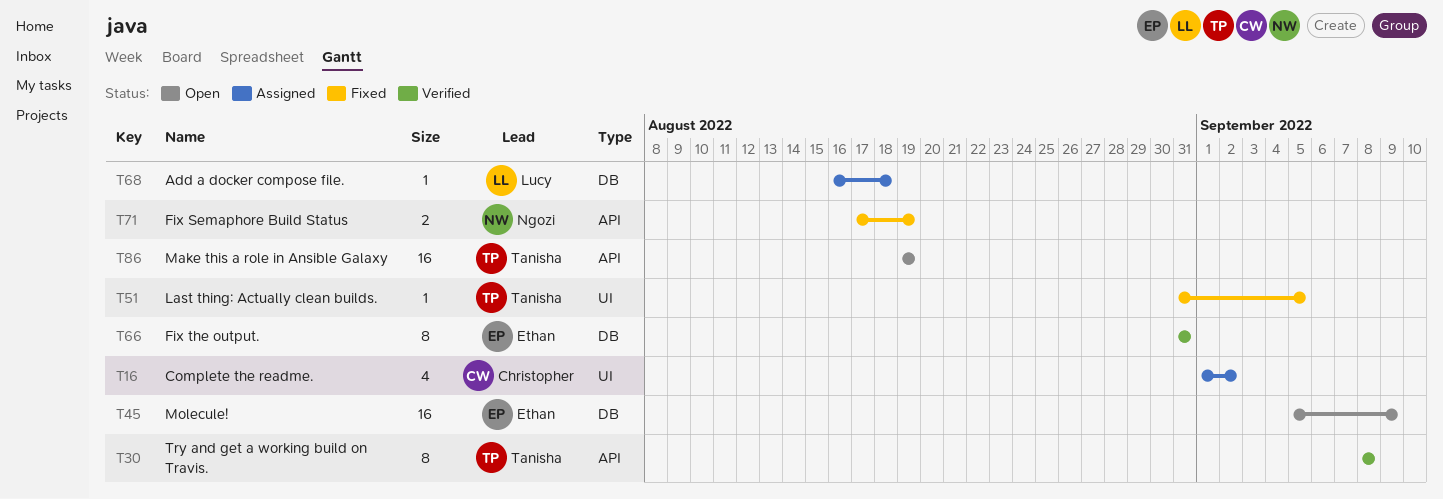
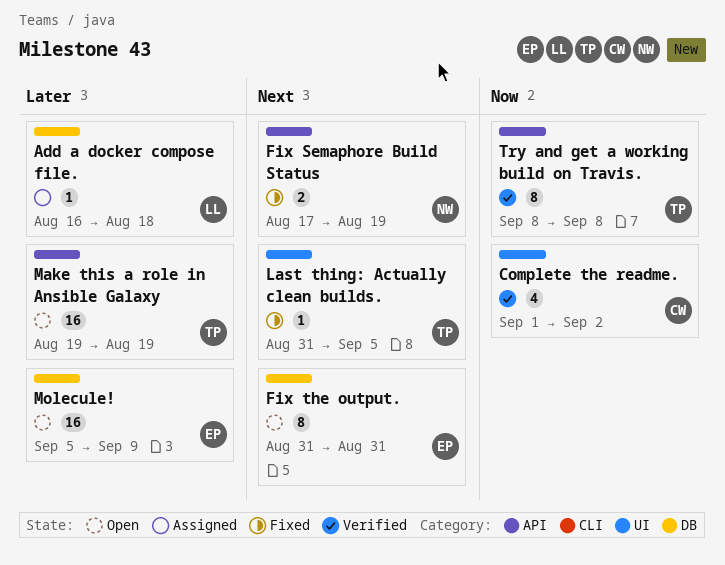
Complete the readme., status: Assigned -> Verified
Fix the output., status: Verified -> Open

